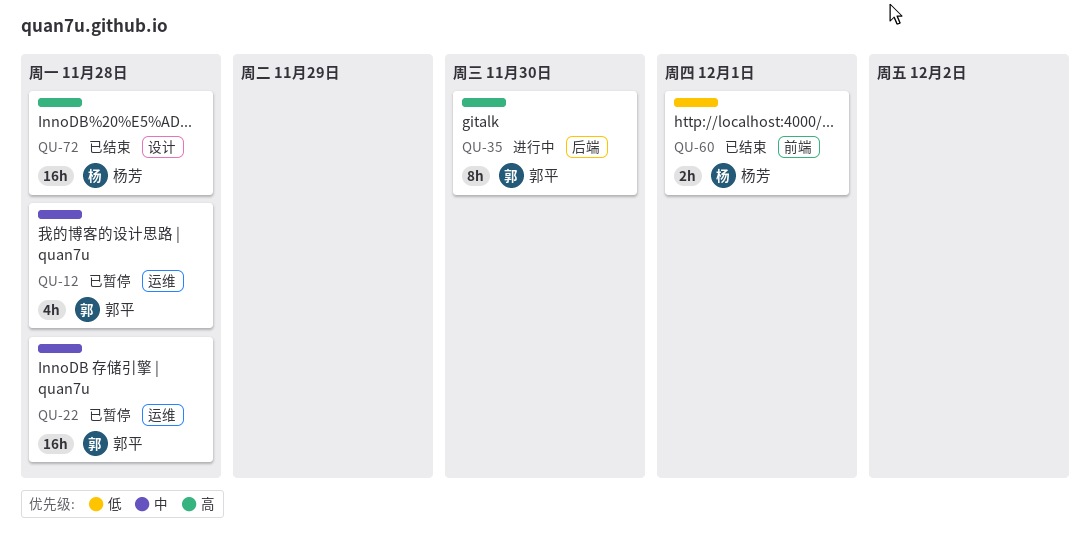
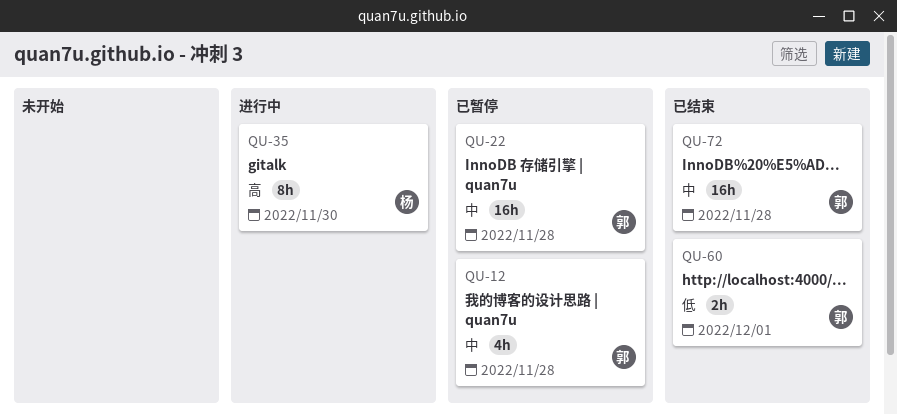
QU-35, owner: 郭平 -> 杨芳
QU-60, owner: 杨芳 -> 郭平
QU-72, owner: 杨芳 -> 郭平
QU-72, priority: 高 -> 中

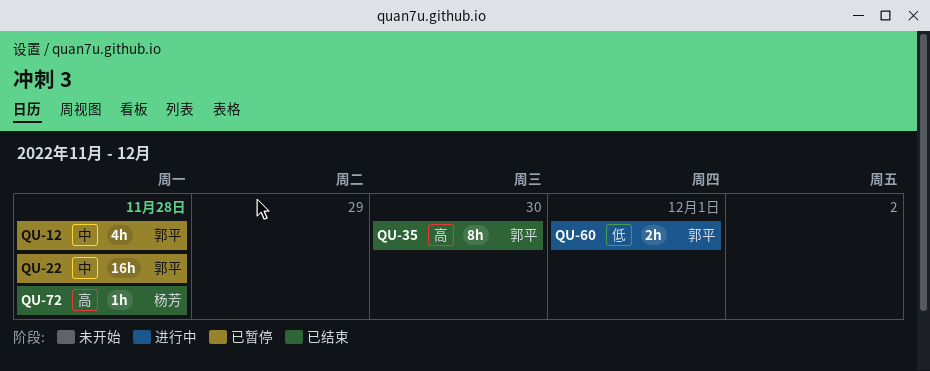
QU-35, status: 进行中 -> 已结束
QU-35, owner: 杨芳 -> 郭平
QU-60, status: 已结束 -> 进行中
QU-72, owner: 郭平 -> 杨芳
QU-72, priority: 中 -> 高
QU-72, estimate: 16h -> 1h

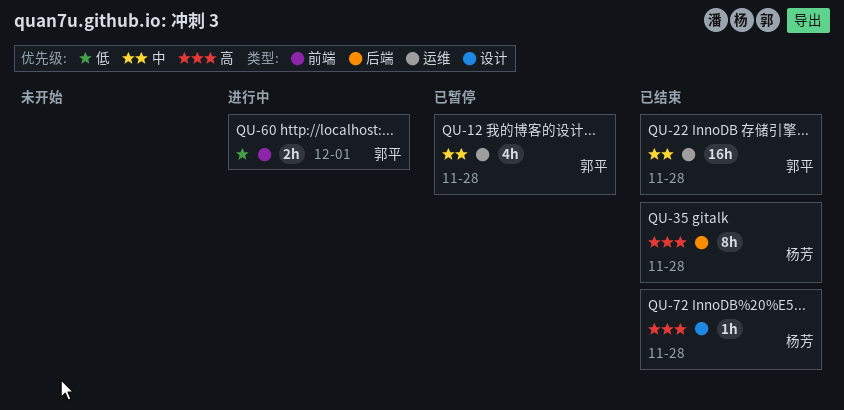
QU-22, status: 已暂停 -> 已结束
QU-35, owner: 郭平 -> 杨芳
QU-35, due: Nov 30 -> Nov 28

